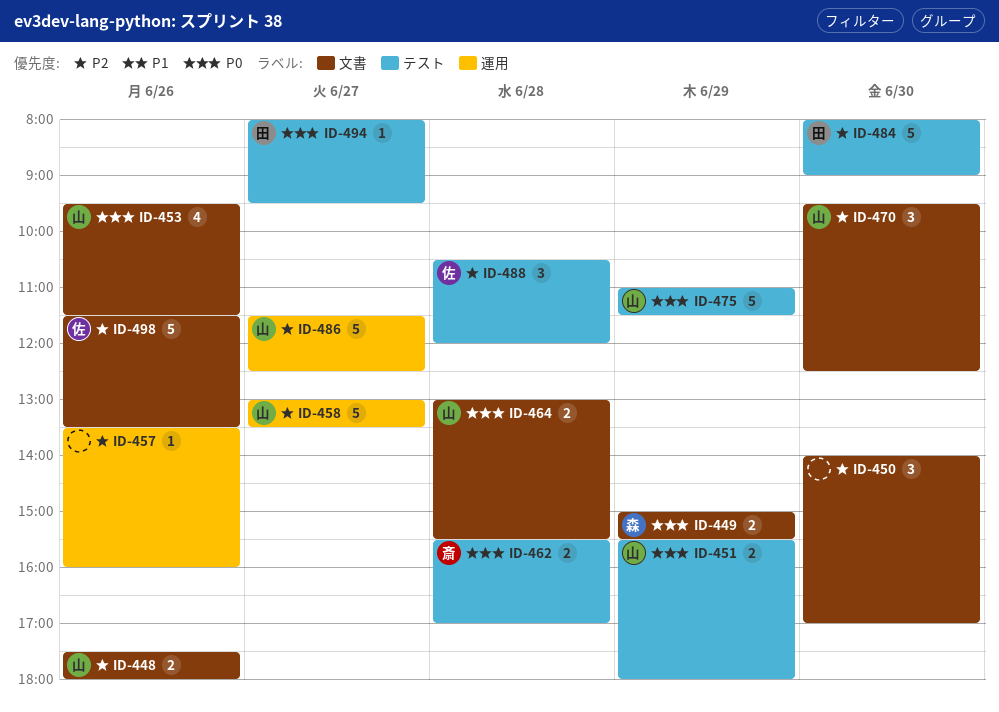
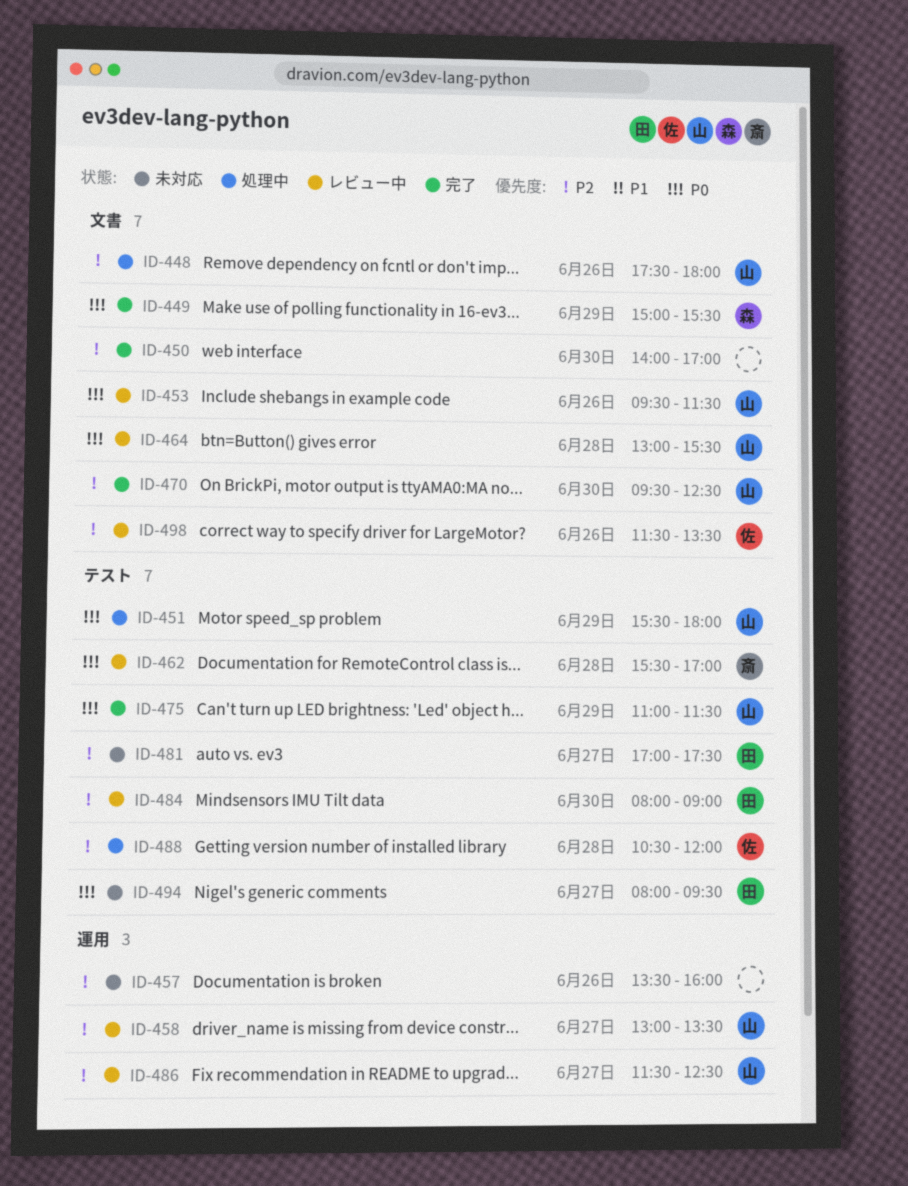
ID-481: none -> present

